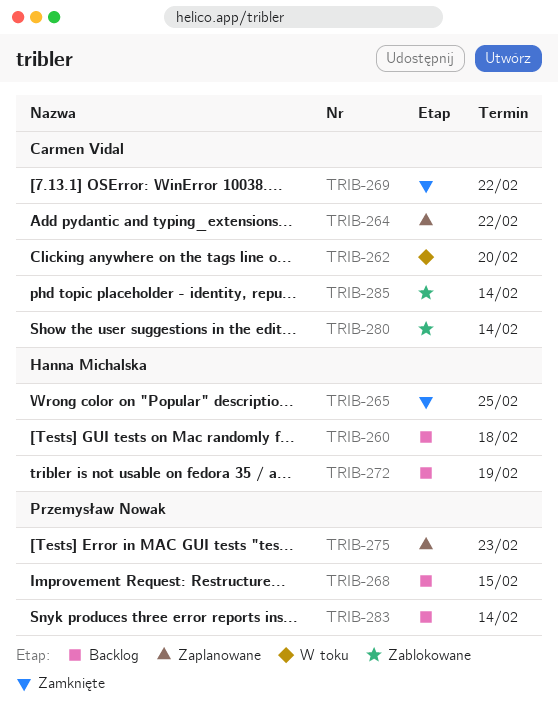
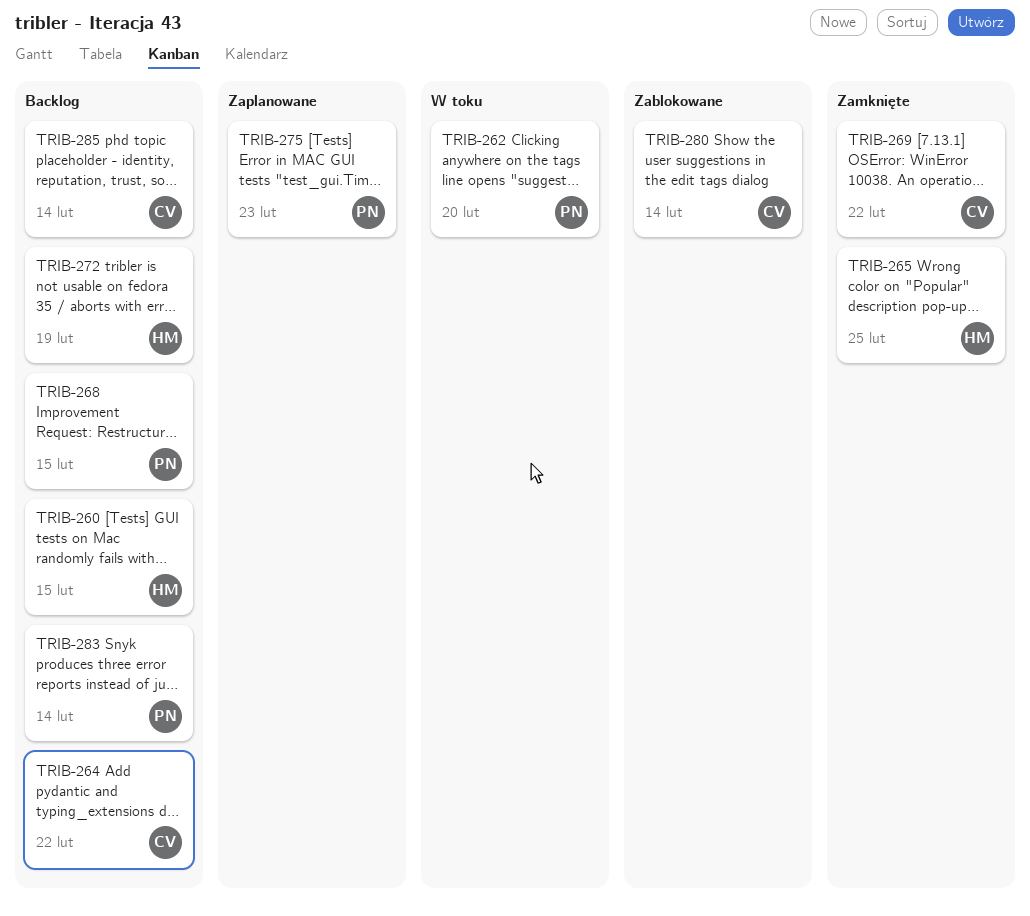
TRIB-260, due: Feb 18 -> Feb 15
TRIB-262, owner: Carmen Vidal -> Przemysław Nowak
TRIB-264, status: Zaplanowane -> Backlog
TRIB-285, status: Zablokowane -> Backlog

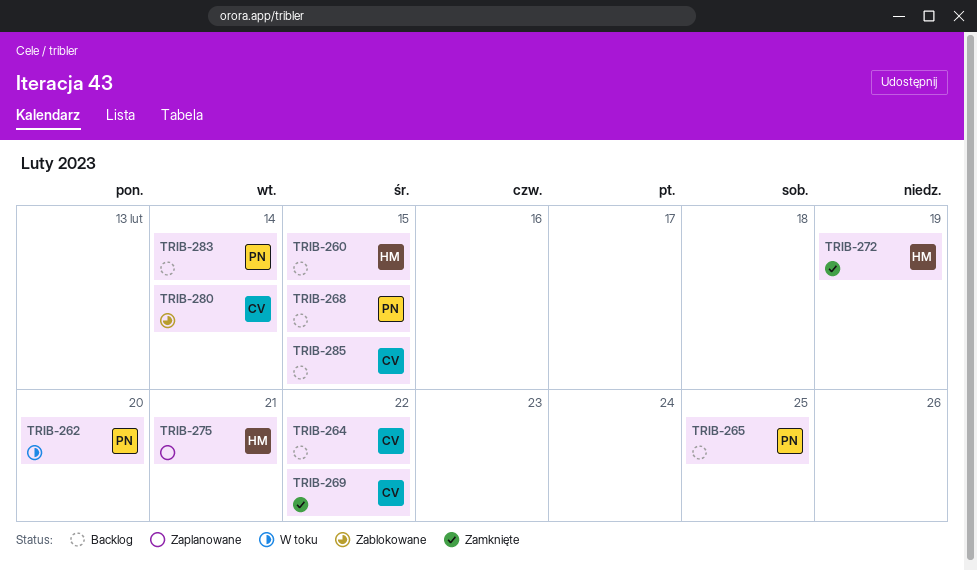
TRIB-265, status: Zamknięte -> Backlog
TRIB-265, owner: HM -> PN
TRIB-272, status: Backlog -> Zamknięte
TRIB-275, owner: PN -> HM
TRIB-275, due: Feb 23 -> Feb 21
TRIB-285, due: Feb 14 -> Feb 15

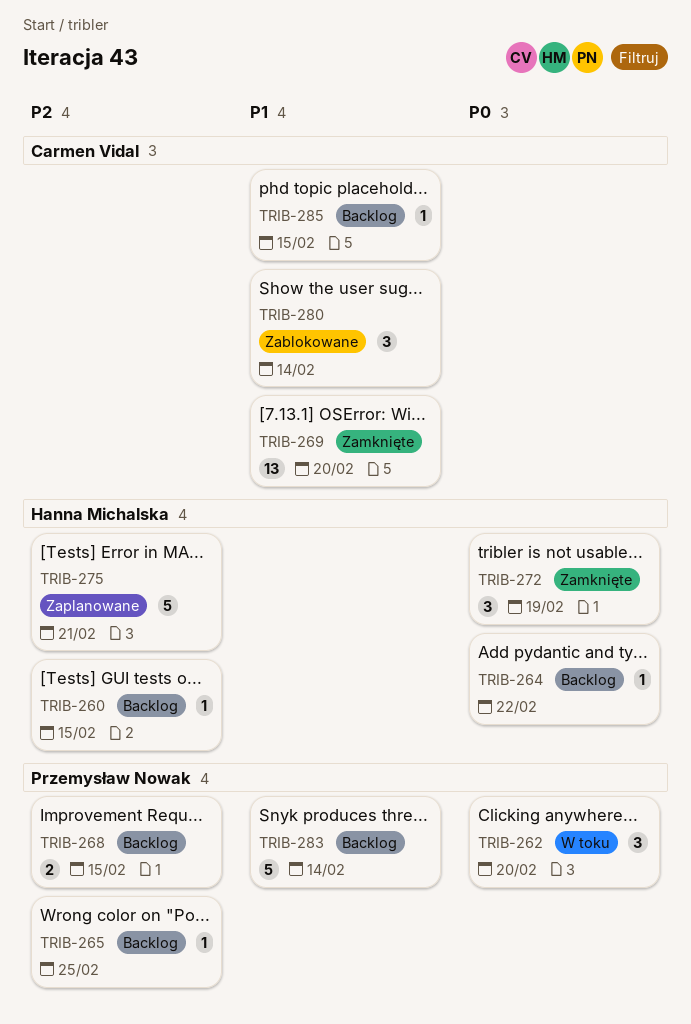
TRIB-264, owner: Carmen Vidal -> Hanna Michalska
TRIB-269, due: Feb 22 -> Feb 20

